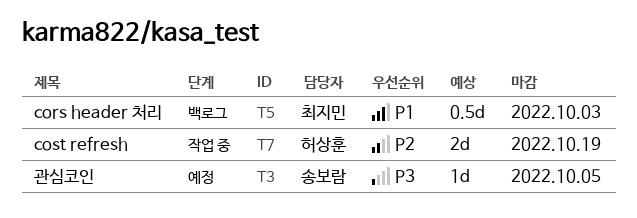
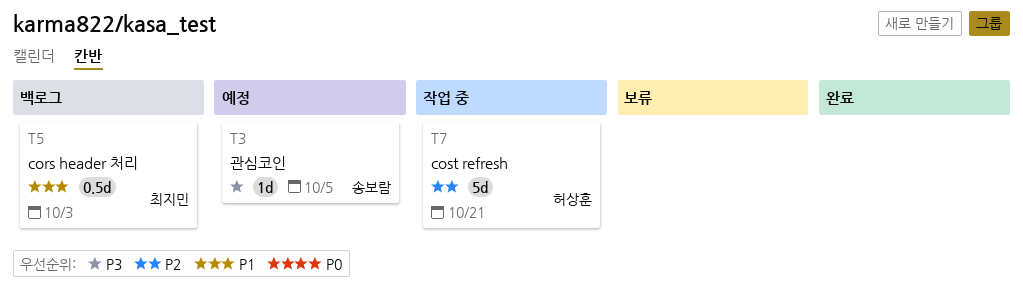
T7, estimate: 2d -> 5d
T7, due: Oct 19 -> Oct 21

